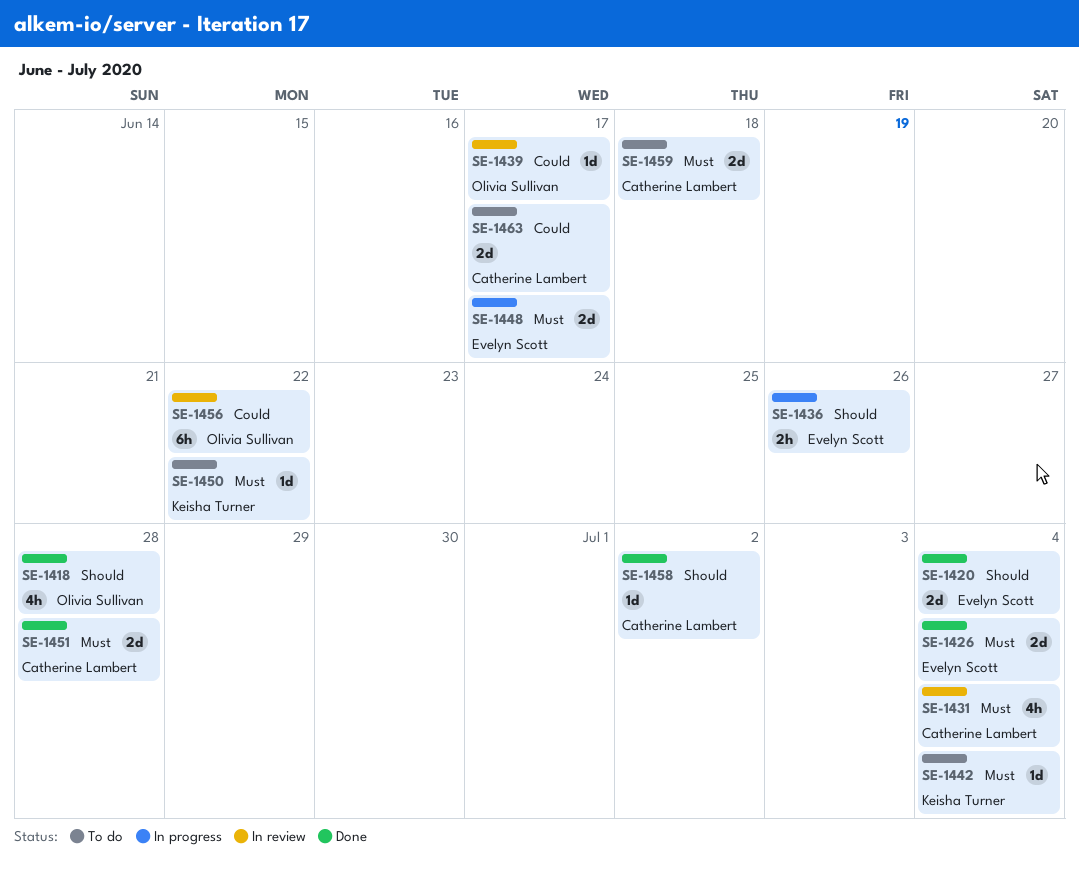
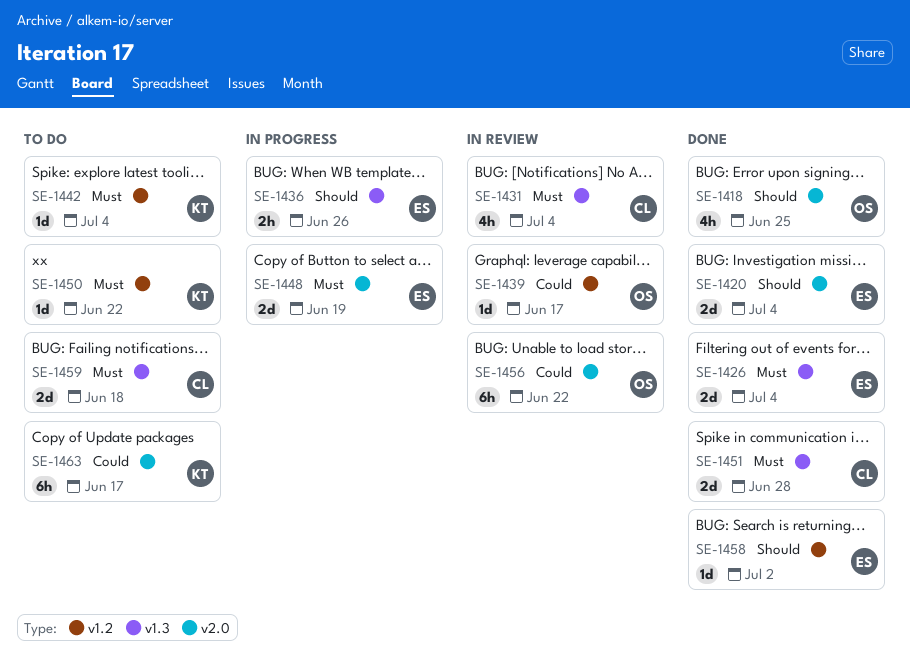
SE-1418, due: Jun 28 -> Jun 25
SE-1448, due: Jun 17 -> Jun 19
SE-1458, owner: Catherine Lambert -> Evelyn Scott
SE-1463, owner: Catherine Lambert -> Keisha Turner
SE-1463, estimate: 2d -> 6h

